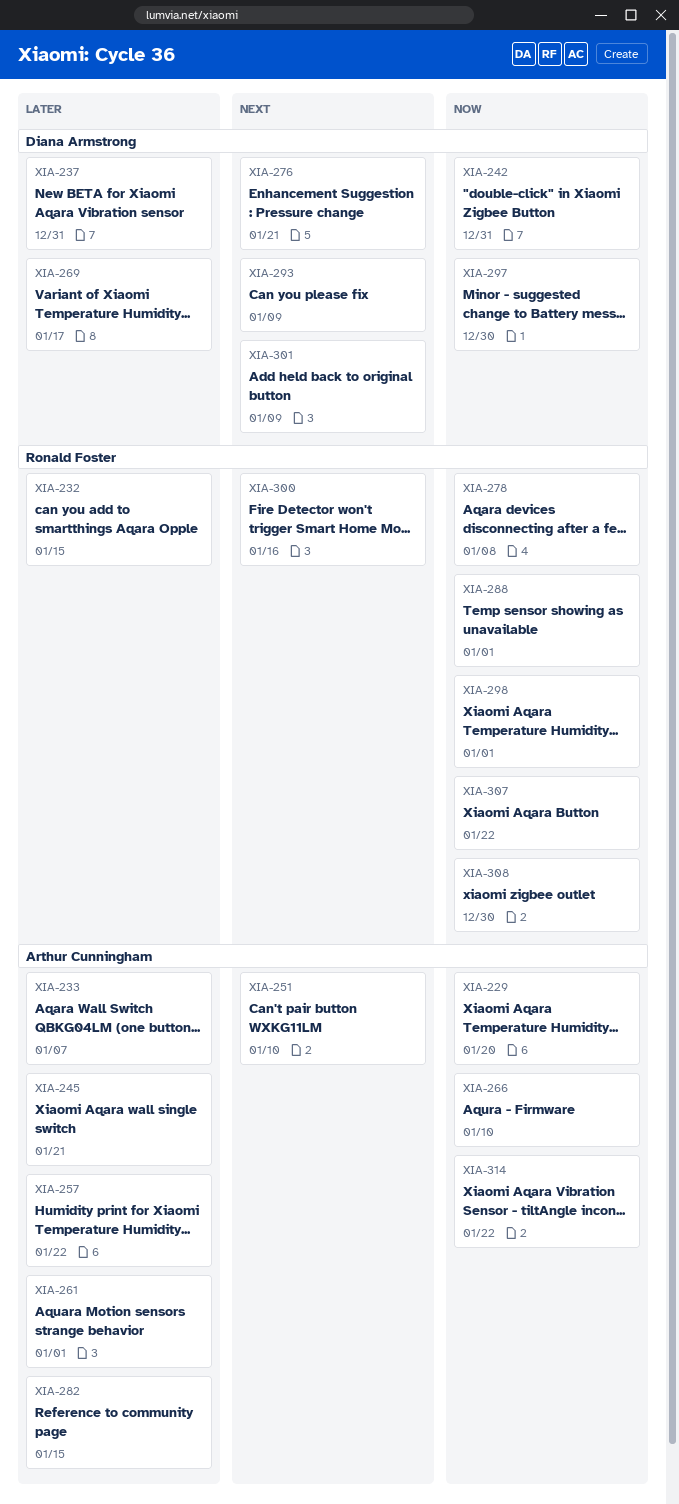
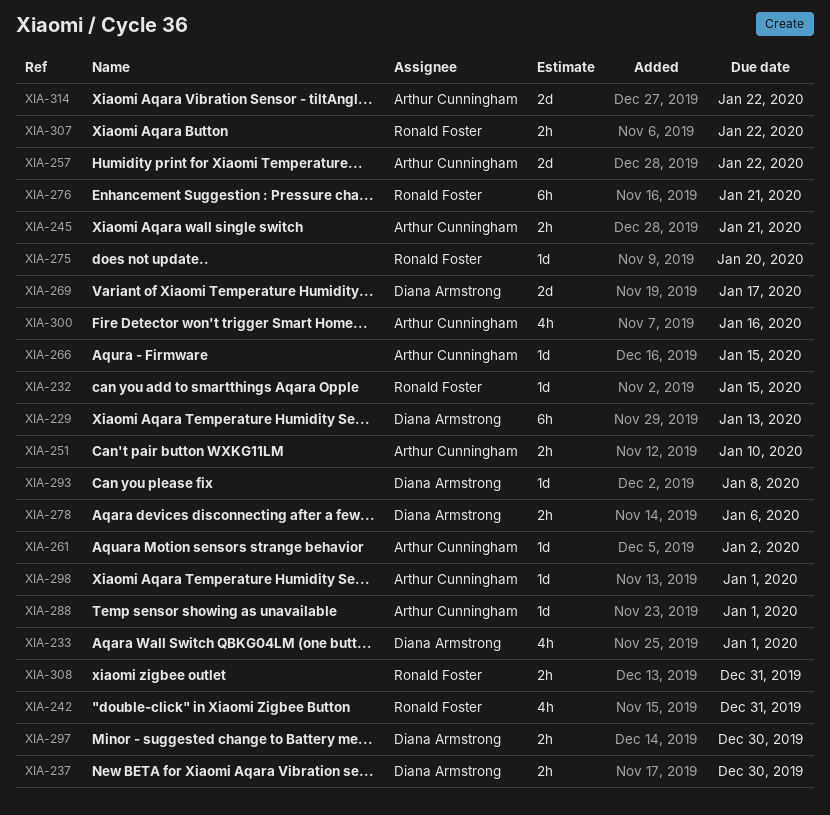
XIA-229, owner: Arthur Cunningham -> Diana Armstrong
XIA-229, due: Jan 20 -> Jan 13
XIA-233, owner: Arthur Cunningham -> Diana Armstrong
XIA-233, due: Jan 7 -> Jan 1
XIA-237, due: Dec 31 -> Dec 30
XIA-242, owner: Diana Armstrong -> Ronald Foster
XIA-261, due: Jan 1 -> Jan 2
XIA-266, due: Jan 10 -> Jan 15
XIA-275: none -> present
XIA-276, owner: Diana Armstrong -> Ronald Foster
XIA-278, owner: Ronald Foster -> Diana Armstrong
XIA-278, due: Jan 8 -> Jan 6
XIA-282: present -> none
XIA-288, owner: Ronald Foster -> Arthur Cunningham
XIA-293, due: Jan 9 -> Jan 8
XIA-298, owner: Ronald Foster -> Arthur Cunningham
XIA-300, owner: Ronald Foster -> Arthur Cunningham
XIA-301: present -> none
XIA-308, due: Dec 30 -> Dec 31

